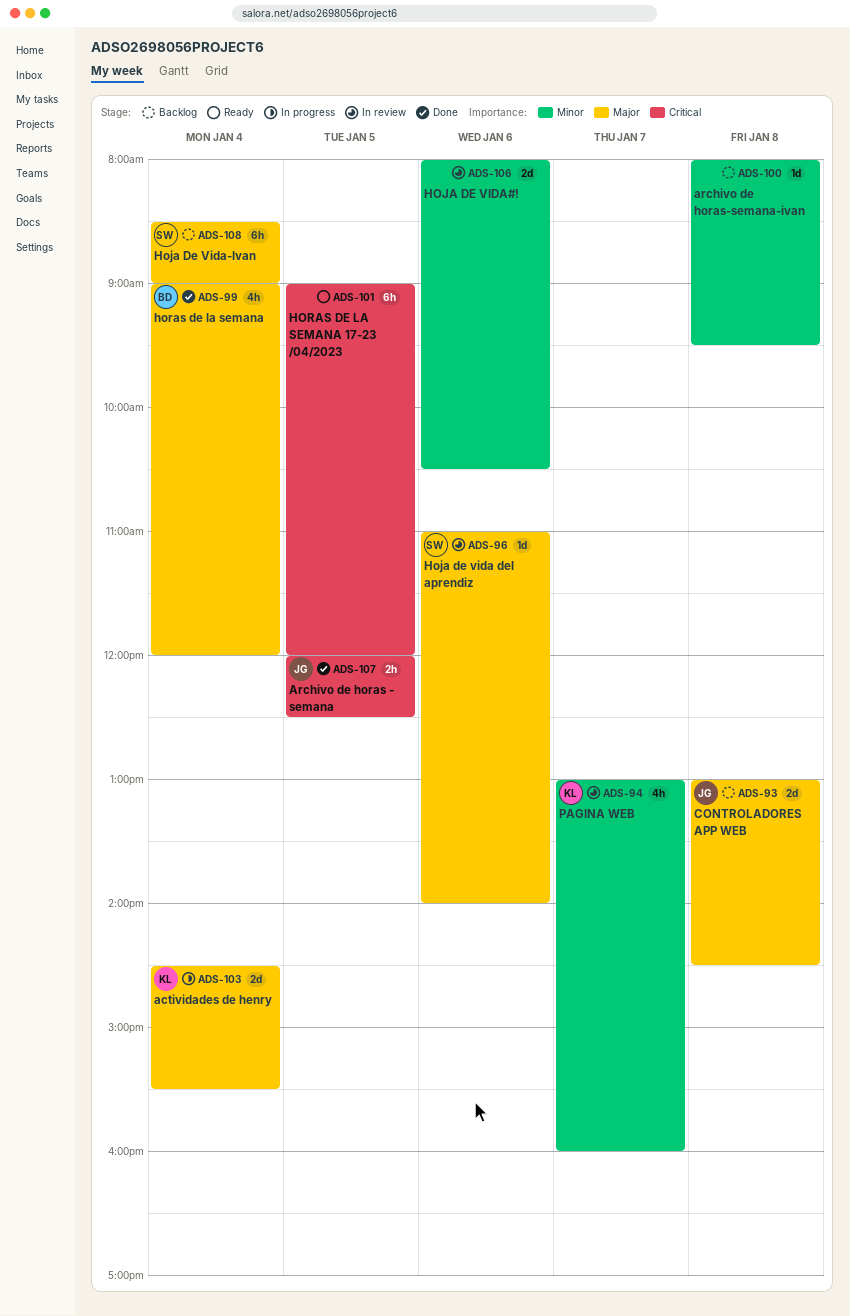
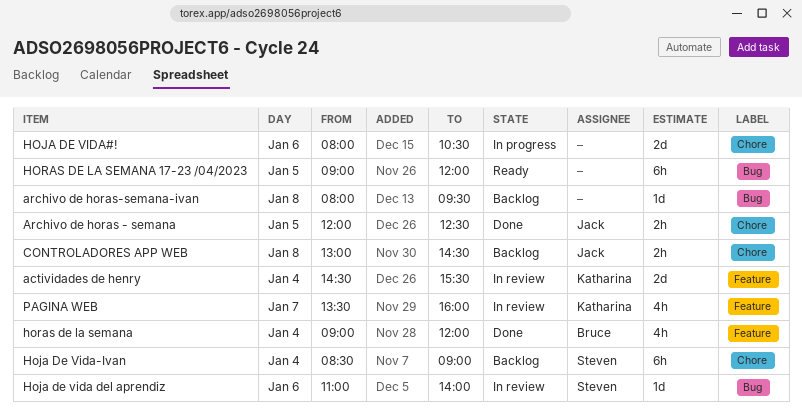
actividades de henry, status: In progress -> In review
CONTROLADORES APP WEB, estimate: 2d -> 2h
HOJA DE VIDA#!, status: In review -> In progress
PAGINA WEB, begins: 13:00 -> 13:30

